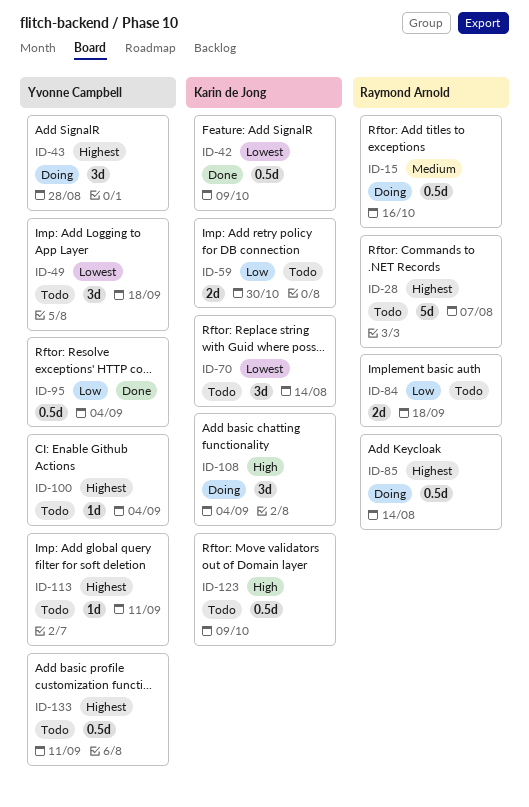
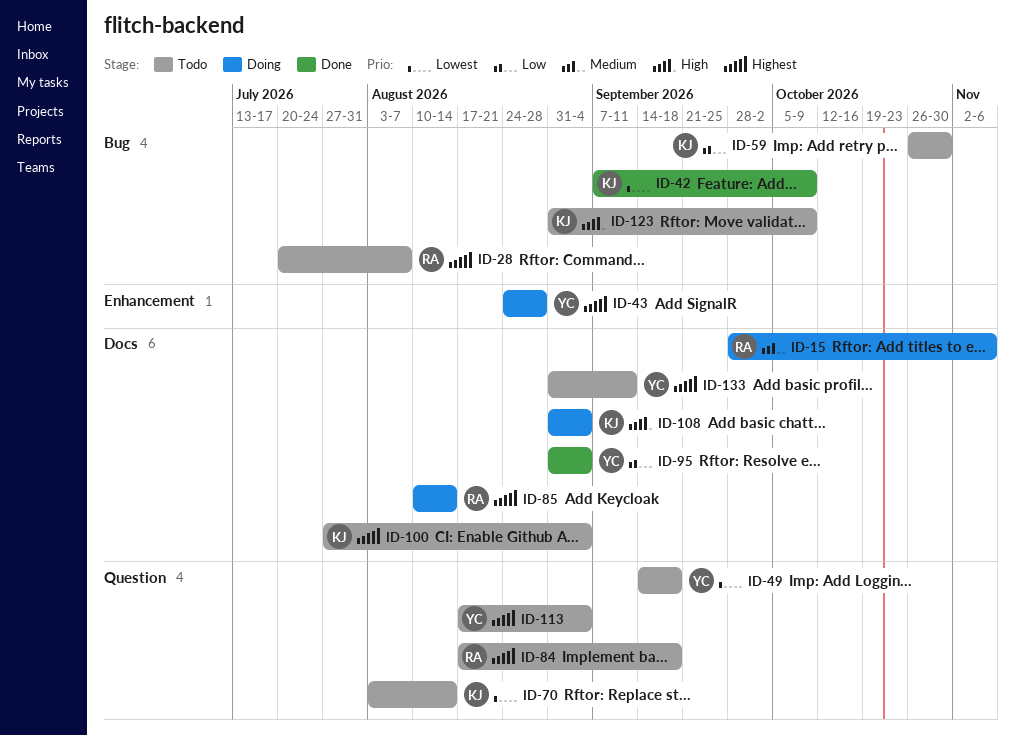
ID-15, due: Oct 16 -> Nov 6
ID-84, priority: Low -> Highest
ID-100, owner: Yvonne Campbell -> Karin de Jong
ID-113, due: Sep 11 -> Sep 4

